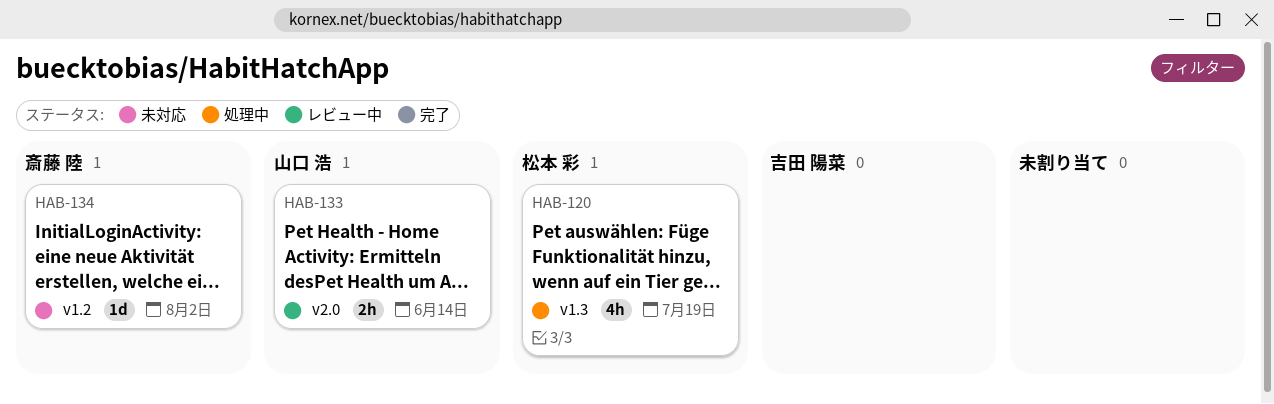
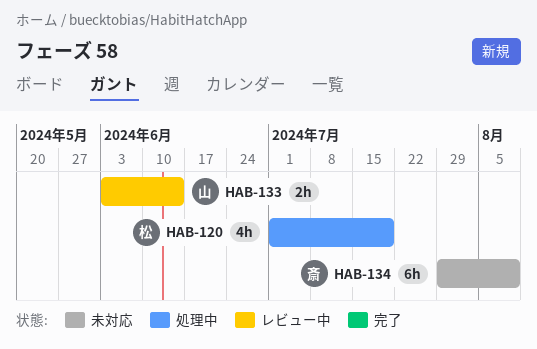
HAB-134, estimate: 1d -> 6h
HAB-134, due: Aug 2 -> Aug 9

